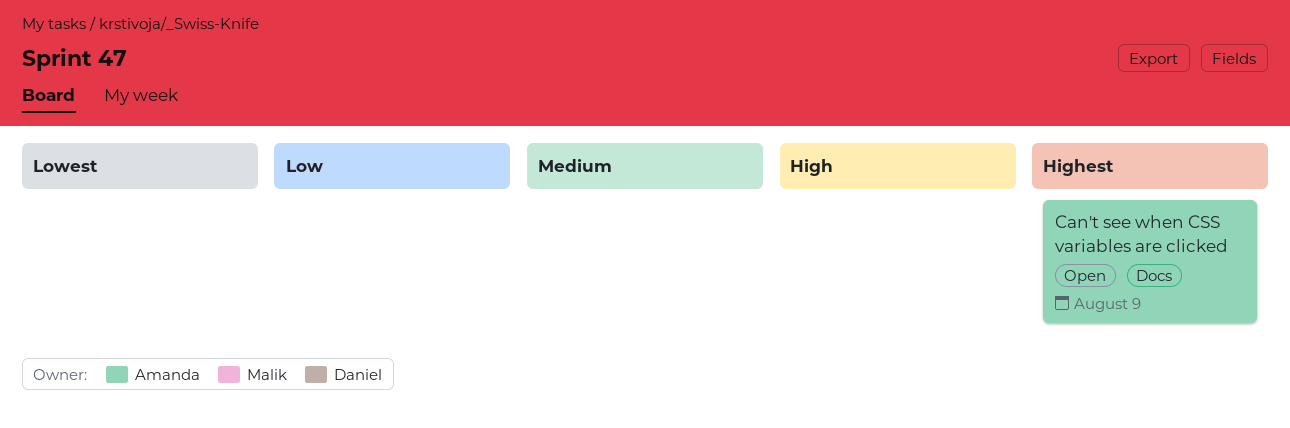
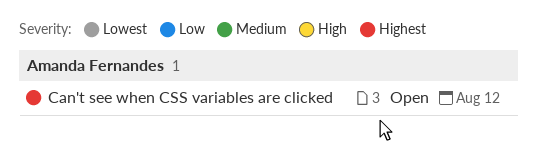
Can't see when CSS variables are clicked, due: Aug 9 -> Aug 12

